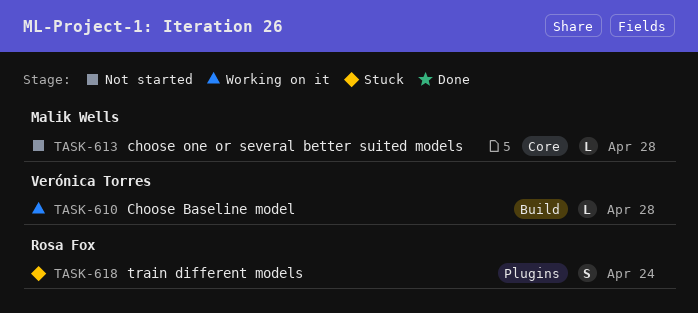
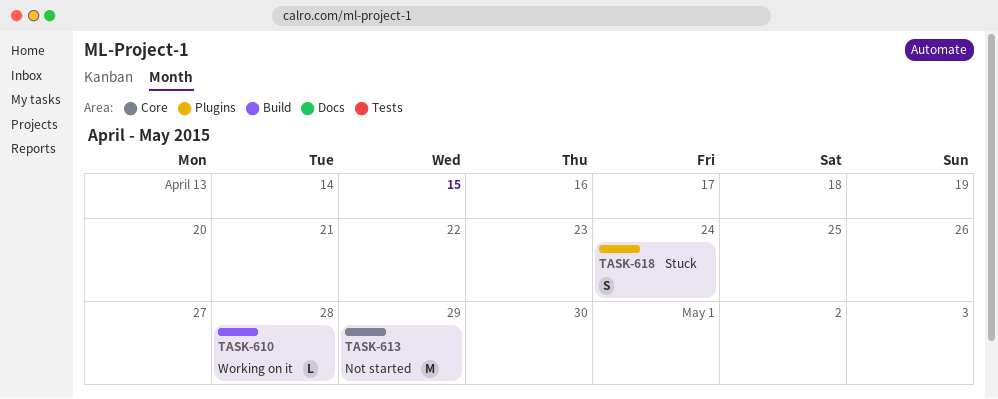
TASK-613, estimate: L -> M
TASK-613, due: Apr 28 -> Apr 29

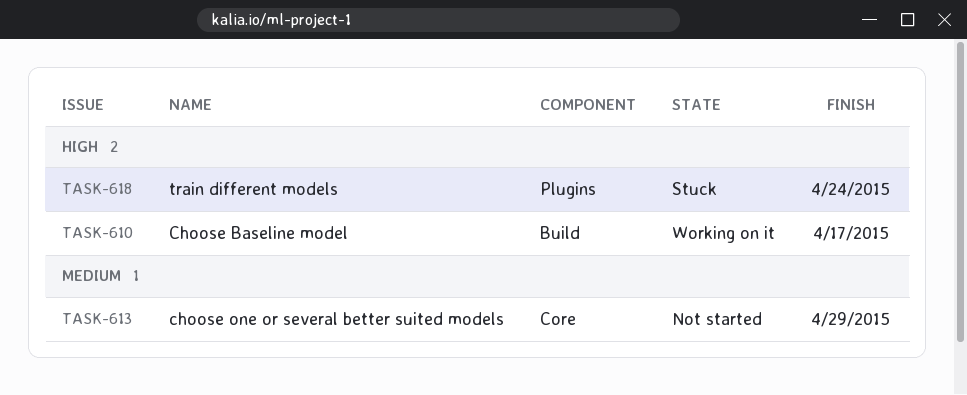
TASK-610, due: Apr 28 -> Apr 17

